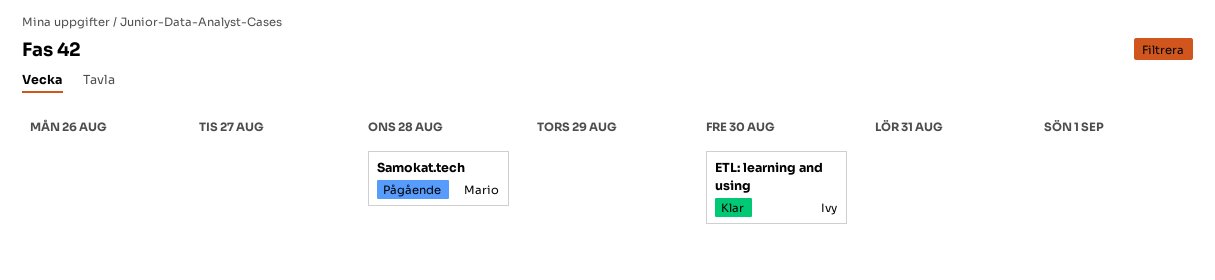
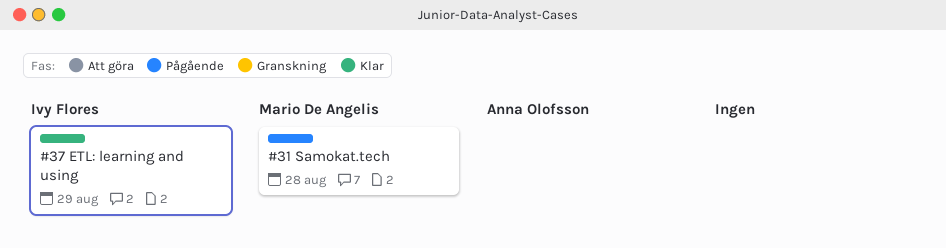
ETL: learning and using, due: Aug 30 -> Aug 29

